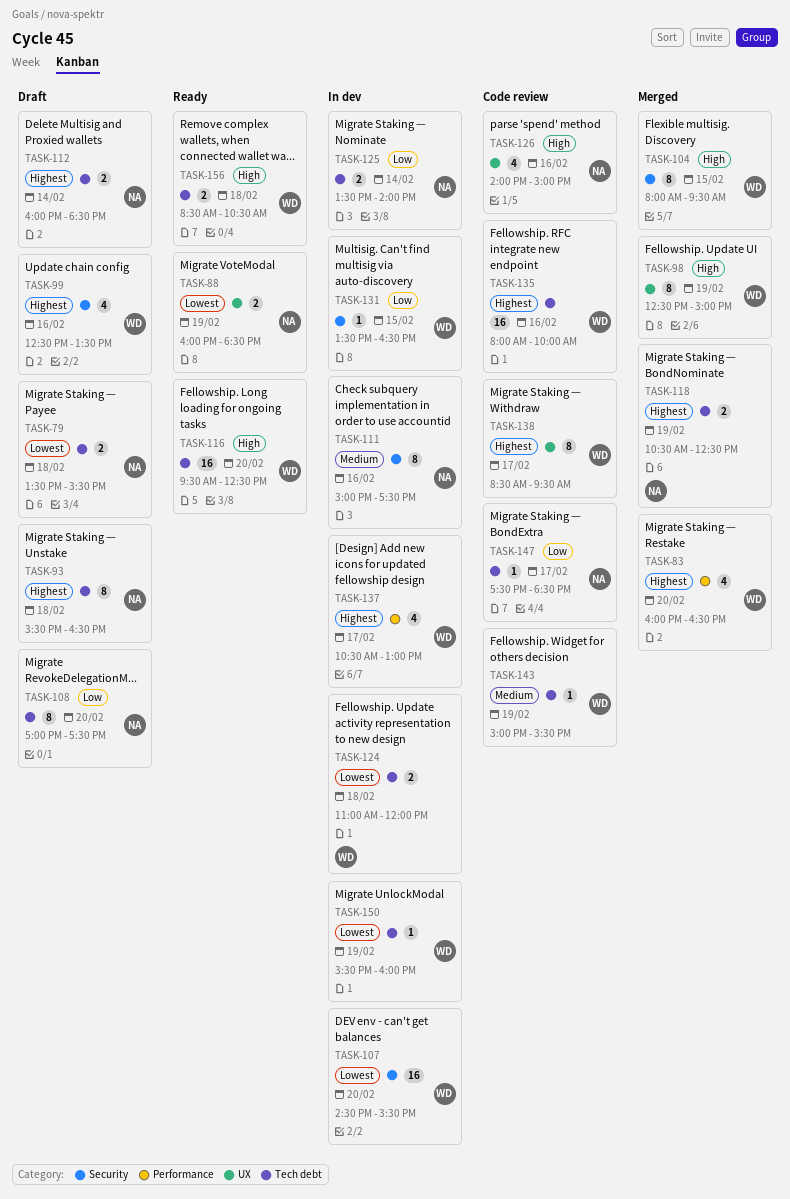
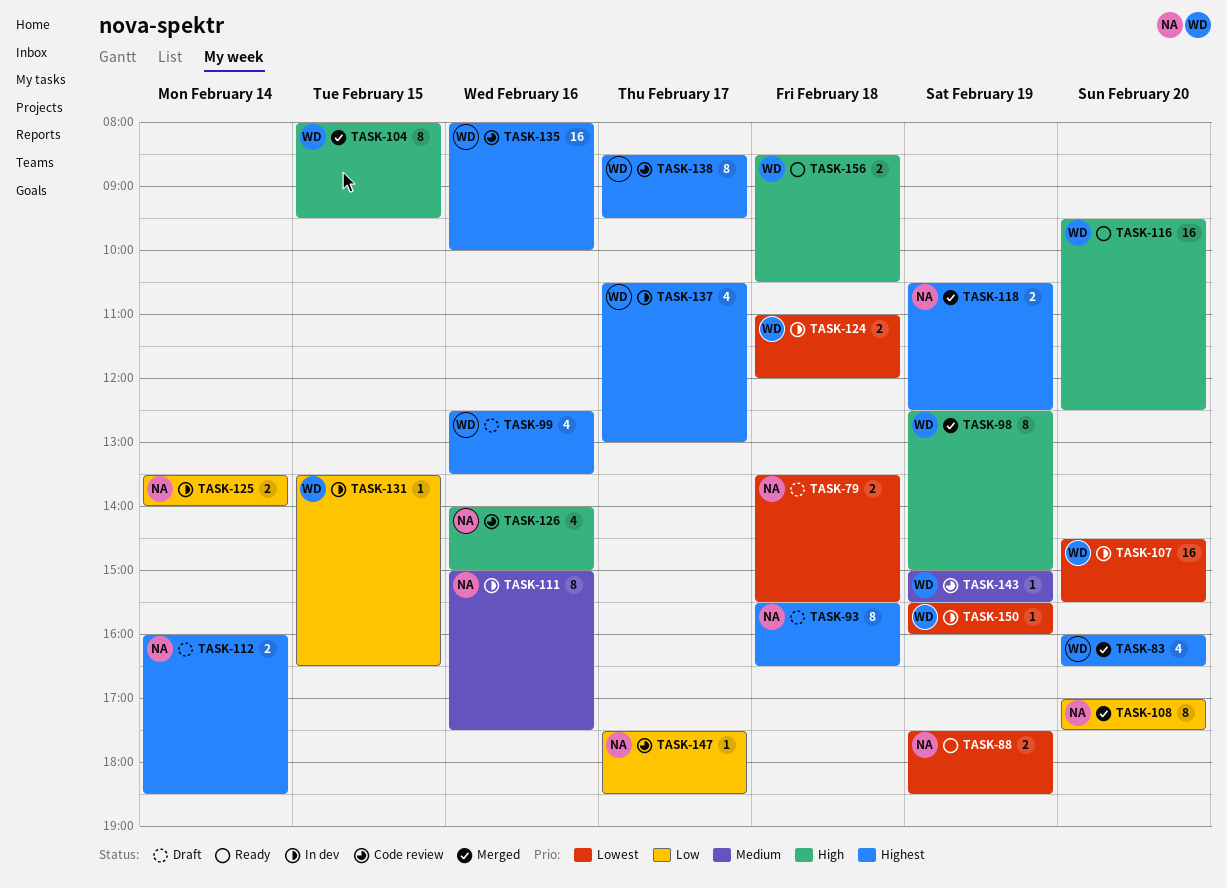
TASK-88, begins: 16:00 -> 17:30
TASK-108, status: Draft -> Merged

